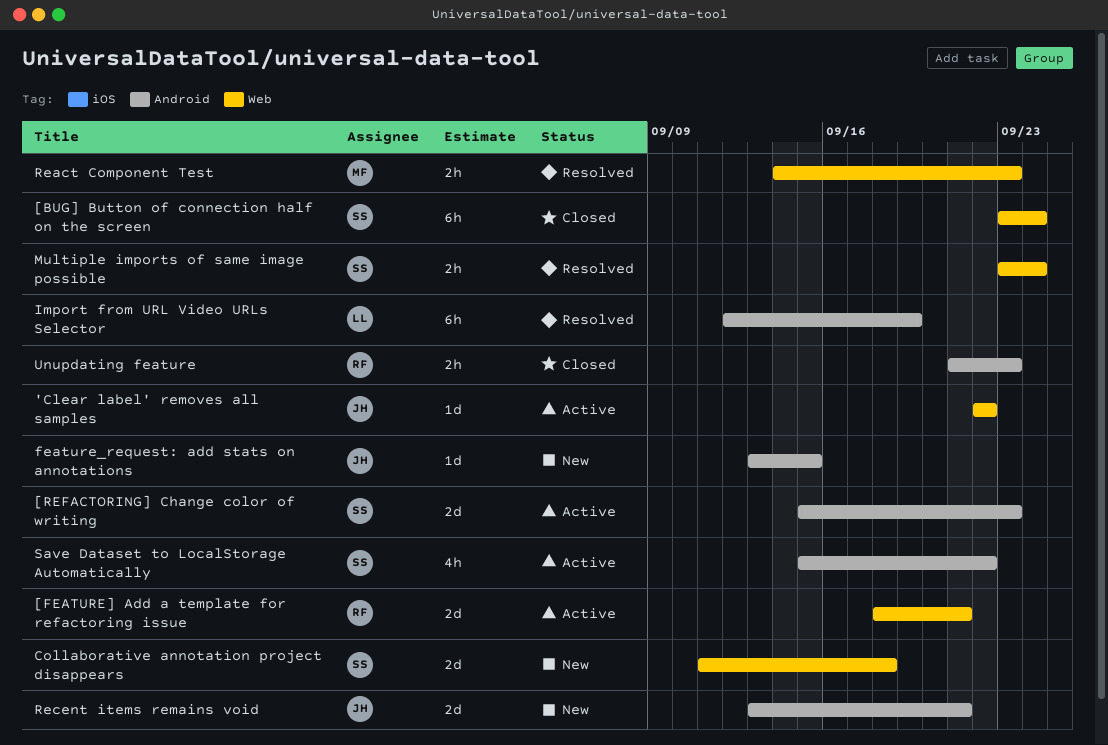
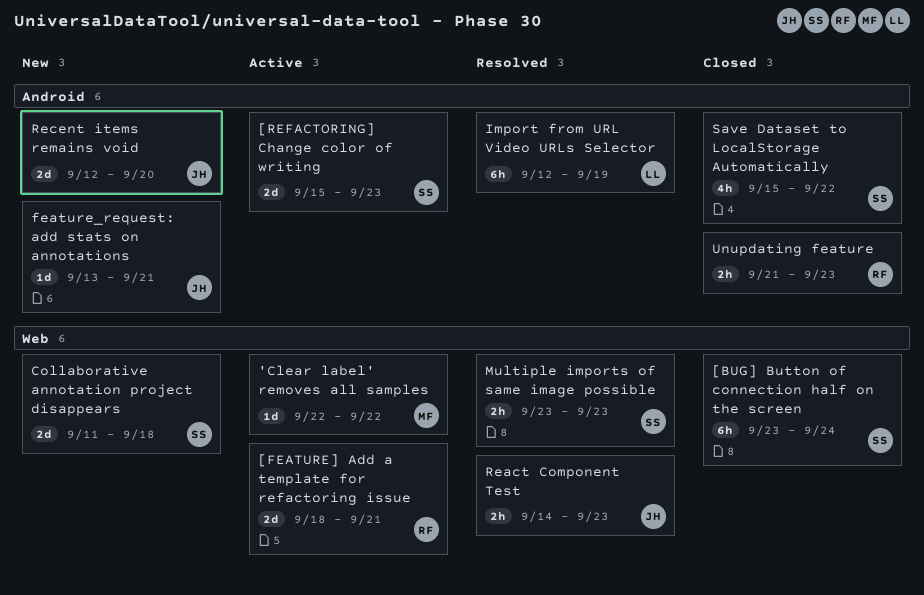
'Clear label' removes all samples, owner: JH -> MF
feature_request: add stats on annotations, due: Sep 15 -> Sep 21
Multiple imports of same image possible, due: Sep 24 -> Sep 23
React Component Test, owner: MF -> JH
Recent items remains void, start: Sep 13 -> Sep 12
Recent items remains void, due: Sep 21 -> Sep 20
Save Dataset to LocalStorage Automatically, status: Active -> Closed

